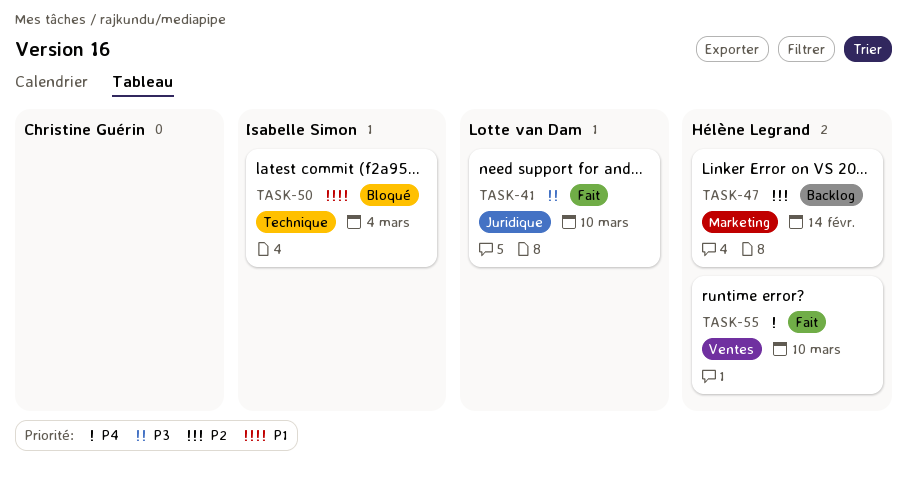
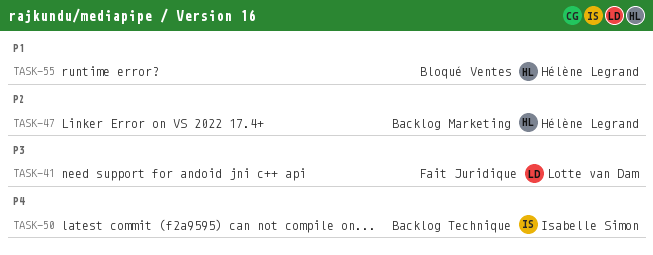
TASK-50, status: Bloqué -> Backlog
TASK-50, priority: P1 -> P4
TASK-55, status: Fait -> Bloqué
TASK-55, priority: P4 -> P1

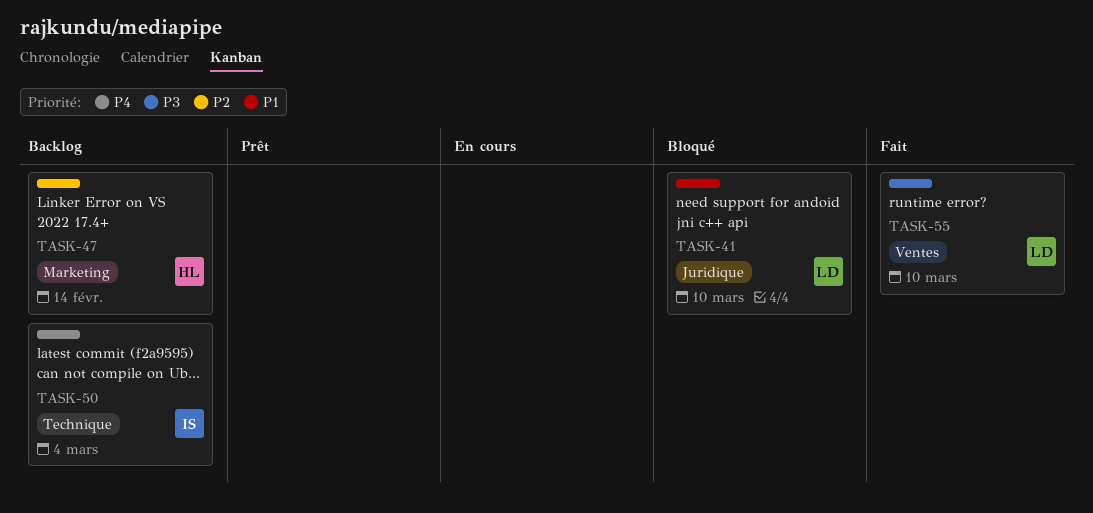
TASK-41, status: Fait -> Bloqué
TASK-41, priority: P3 -> P1
TASK-55, status: Bloqué -> Fait
TASK-55, owner: Hélène Legrand -> Lotte van Dam
TASK-55, priority: P1 -> P3

